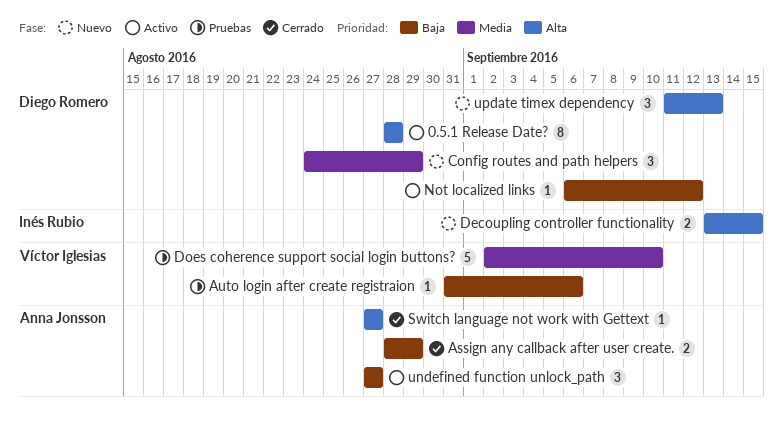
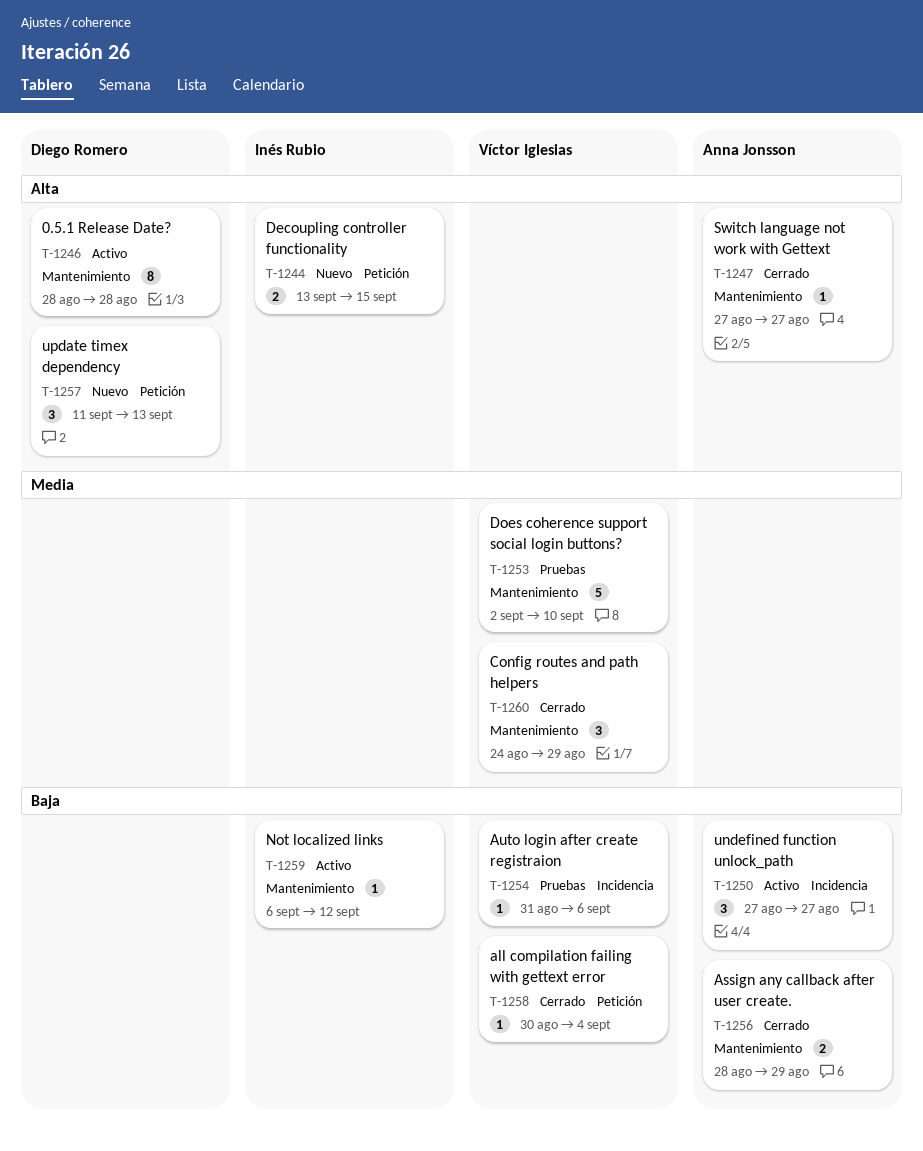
all compilation failing with gettext error: none -> present
Config routes and path helpers, status: Nuevo -> Cerrado
Config routes and path helpers, owner: Diego Romero -> Víctor Iglesias
Not localized links, owner: Diego Romero -> Inés Rubio

